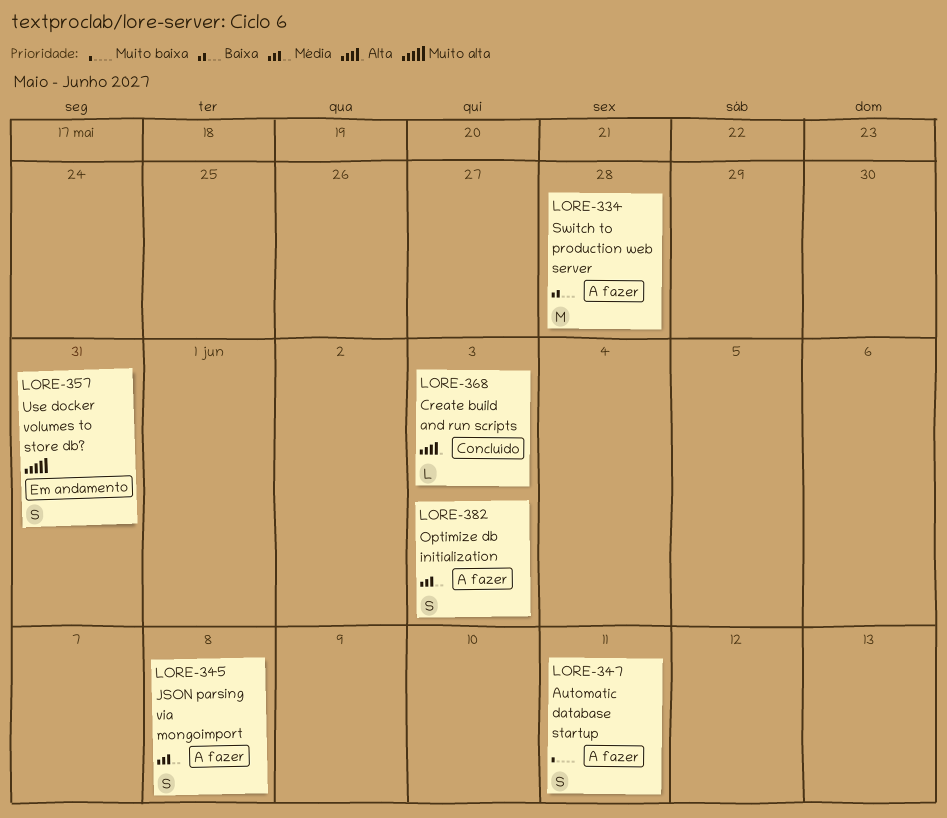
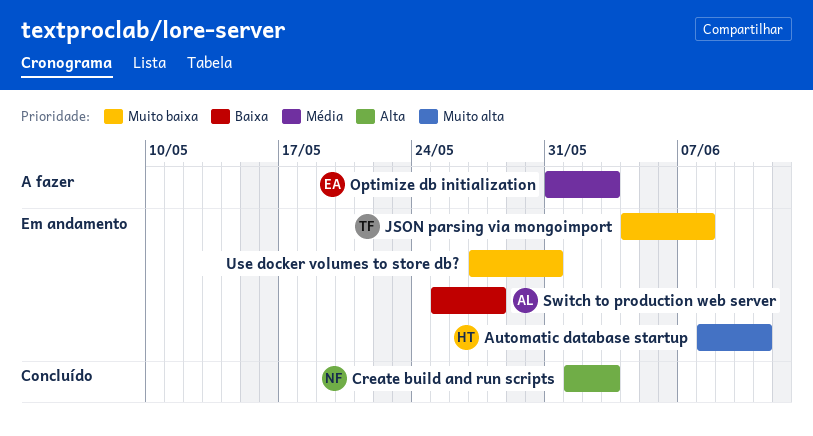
Automatic database startup, status: A fazer -> Em andamento
Automatic database startup, priority: Muito baixa -> Muito alta
JSON parsing via mongoimport, status: A fazer -> Em andamento
JSON parsing via mongoimport, priority: Média -> Muito baixa
Switch to production web server, status: A fazer -> Em andamento
Use docker volumes to store db?, priority: Muito alta -> Muito baixa

